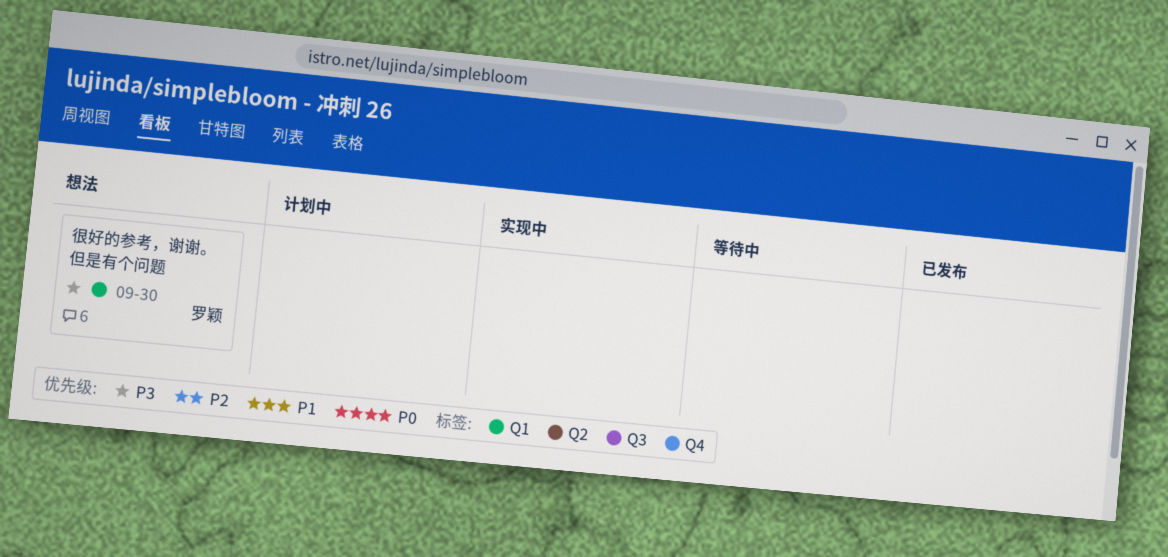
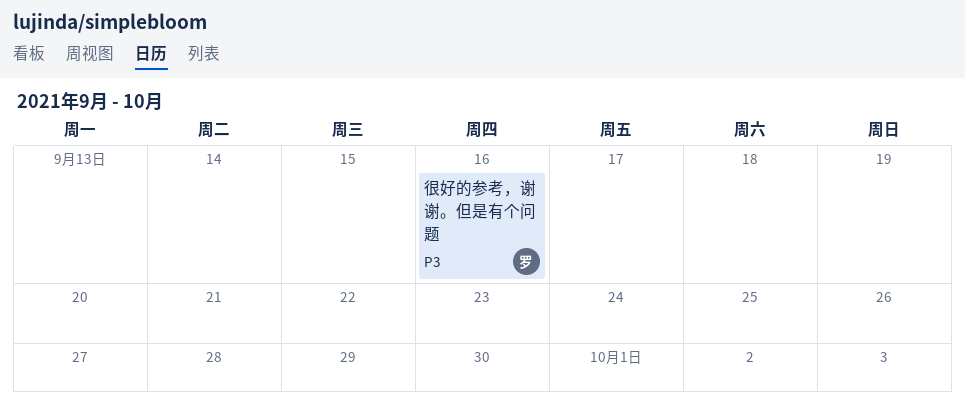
很好的参考，谢谢。但是有个问题, due: Sep 30 -> Sep 16

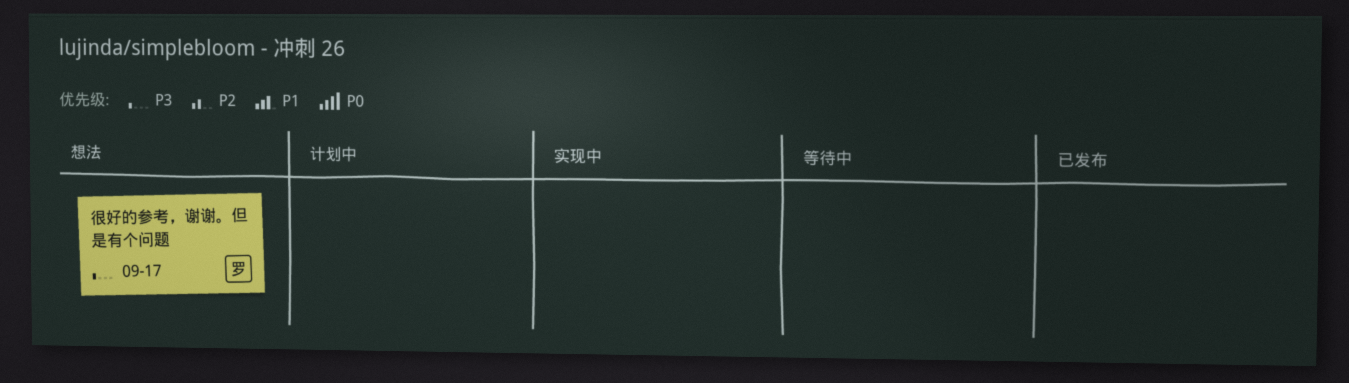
很好的参考，谢谢。但是有个问题, due: Sep 16 -> Sep 17

